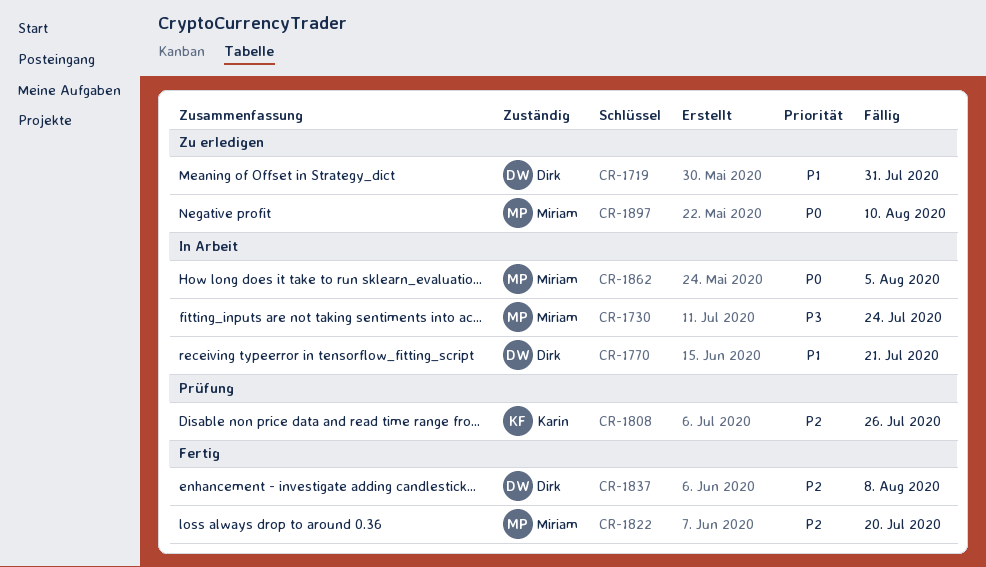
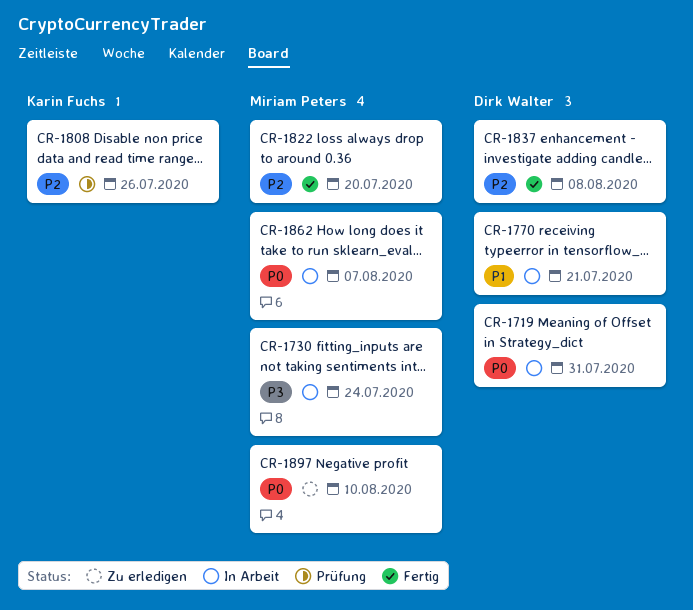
CR-1719, status: Zu erledigen -> In Arbeit
CR-1719, priority: P1 -> P0
CR-1862, due: Aug 5 -> Aug 7

